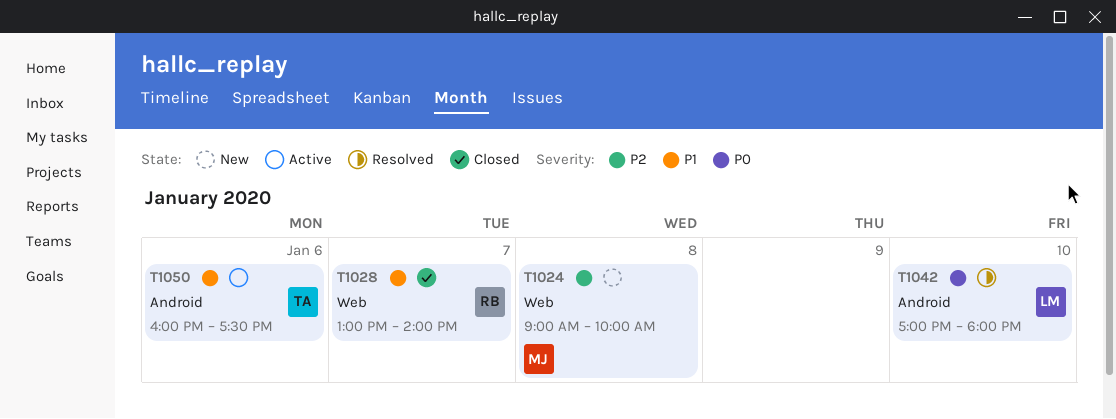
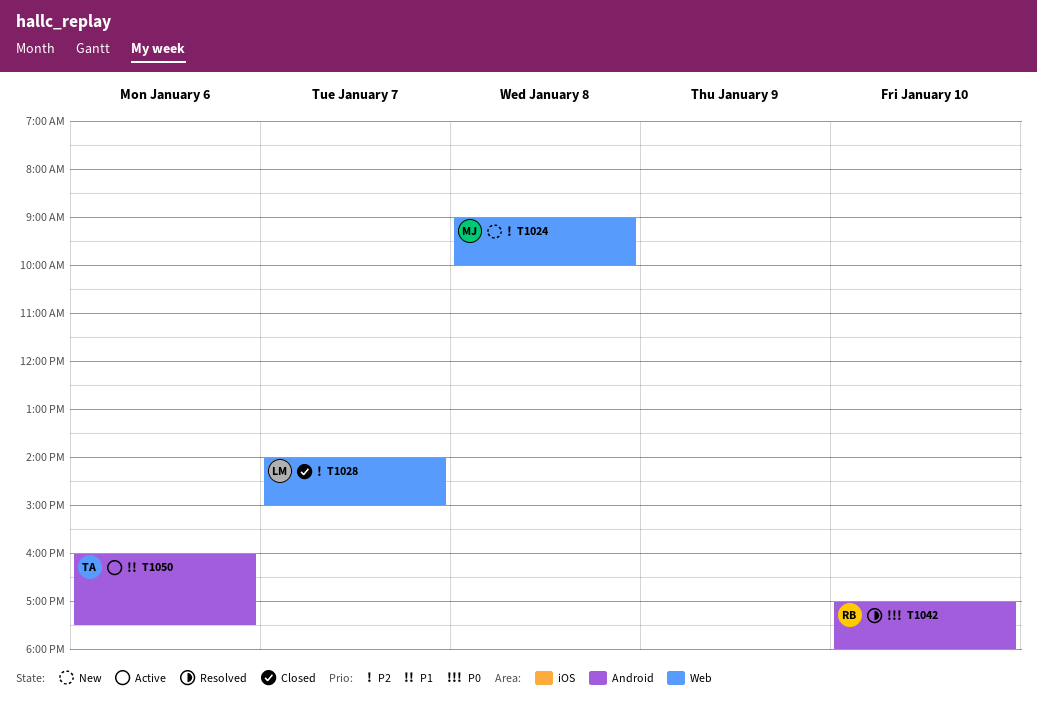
T1028, owner: RB -> LM
T1028, priority: P1 -> P2
T1028, begins: 13:00 -> 14:00
T1028, ends: 14:00 -> 15:00
T1042, owner: LM -> RB

